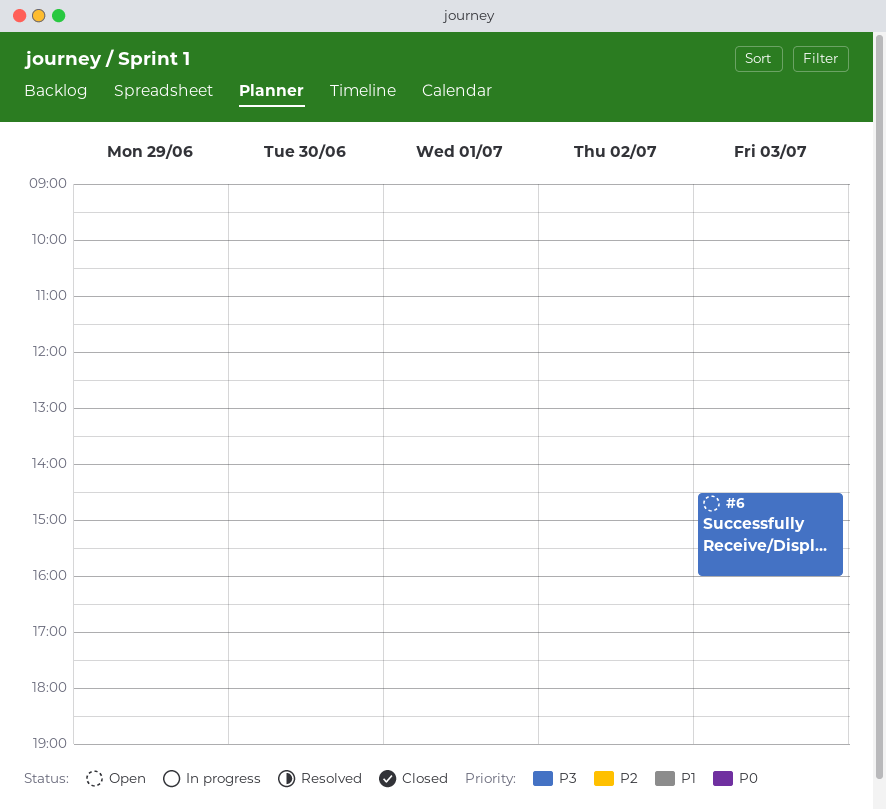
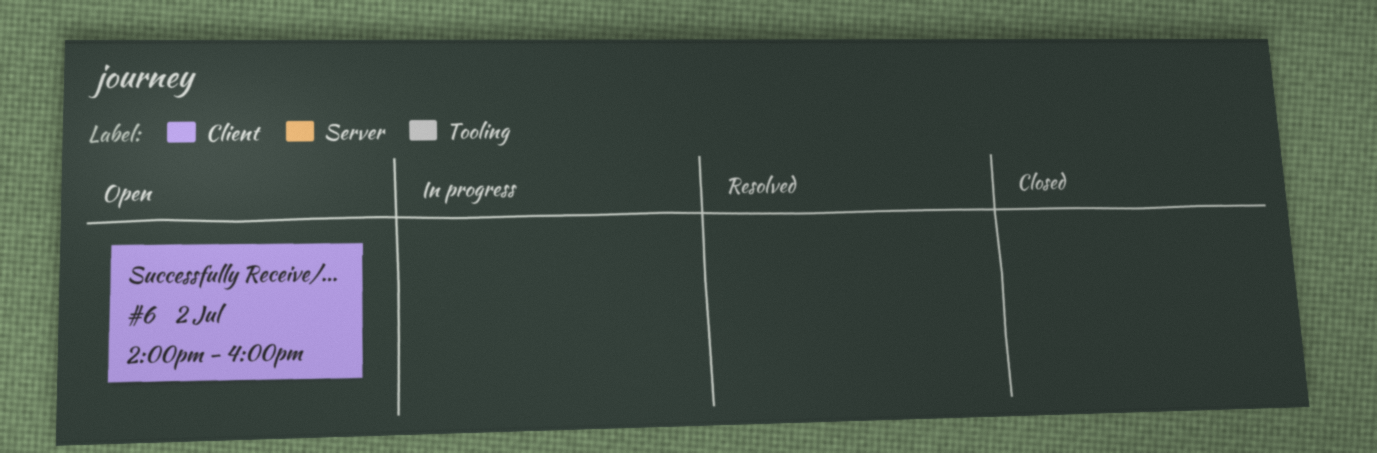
#6, day: Jul 3 -> Jul 2
#6, begins: 14:30 -> 14:00

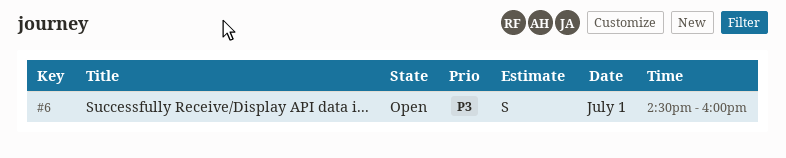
#6, day: Jul 2 -> Jul 1
#6, begins: 14:00 -> 14:30

